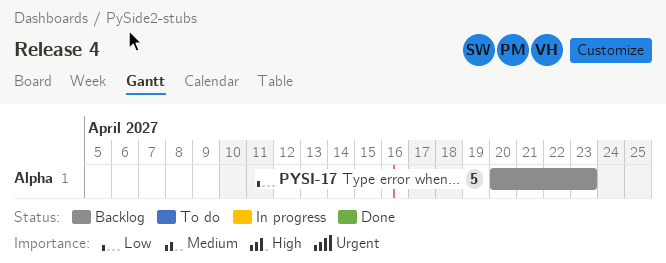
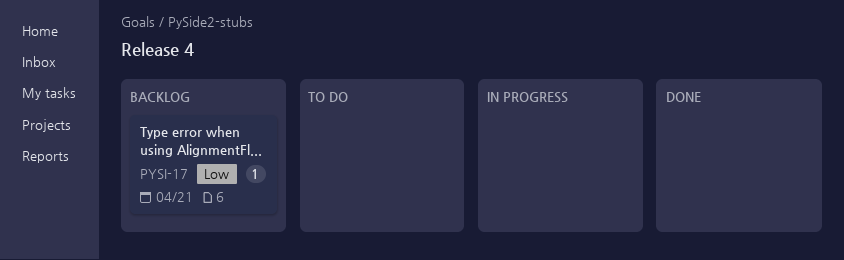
PYSI-17, estimate: 5 -> 1
PYSI-17, due: Apr 23 -> Apr 21

